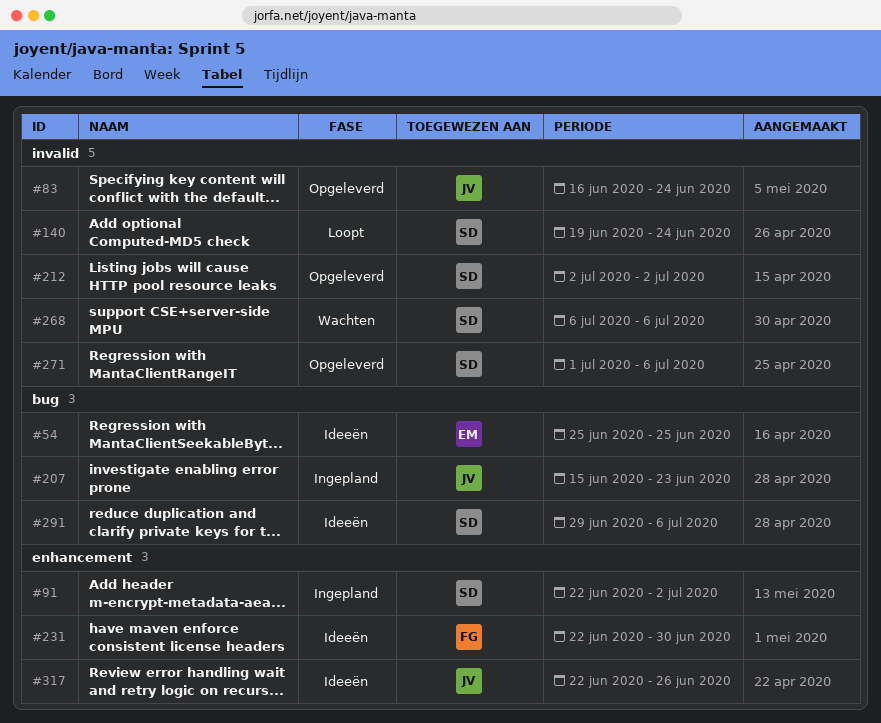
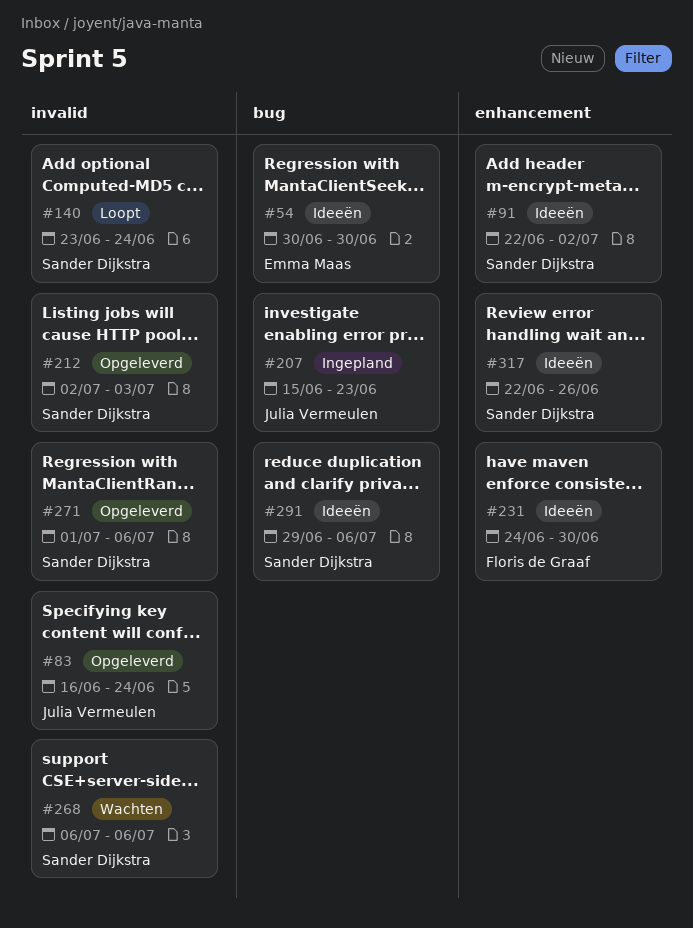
#54, start: Jun 25 -> Jun 30
#54, due: Jun 25 -> Jun 30
#91, status: Ingepland -> Ideeën
#140, start: Jun 19 -> Jun 23
#212, due: Jul 2 -> Jul 3
#231, start: Jun 22 -> Jun 24
#317, owner: Julia Vermeulen -> Sander Dijkstra

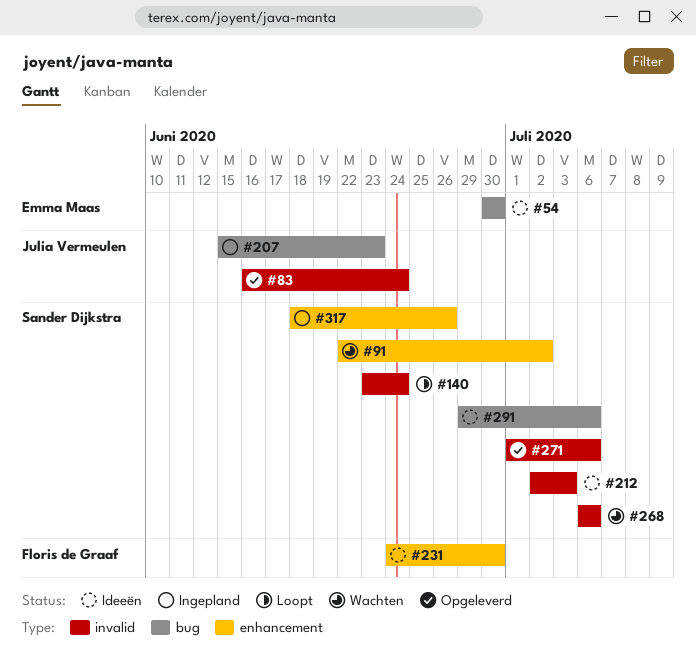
#91, status: Ideeën -> Wachten
#212, status: Opgeleverd -> Ideeën
#317, status: Ideeën -> Ingepland
#317, start: Jun 22 -> Jun 18

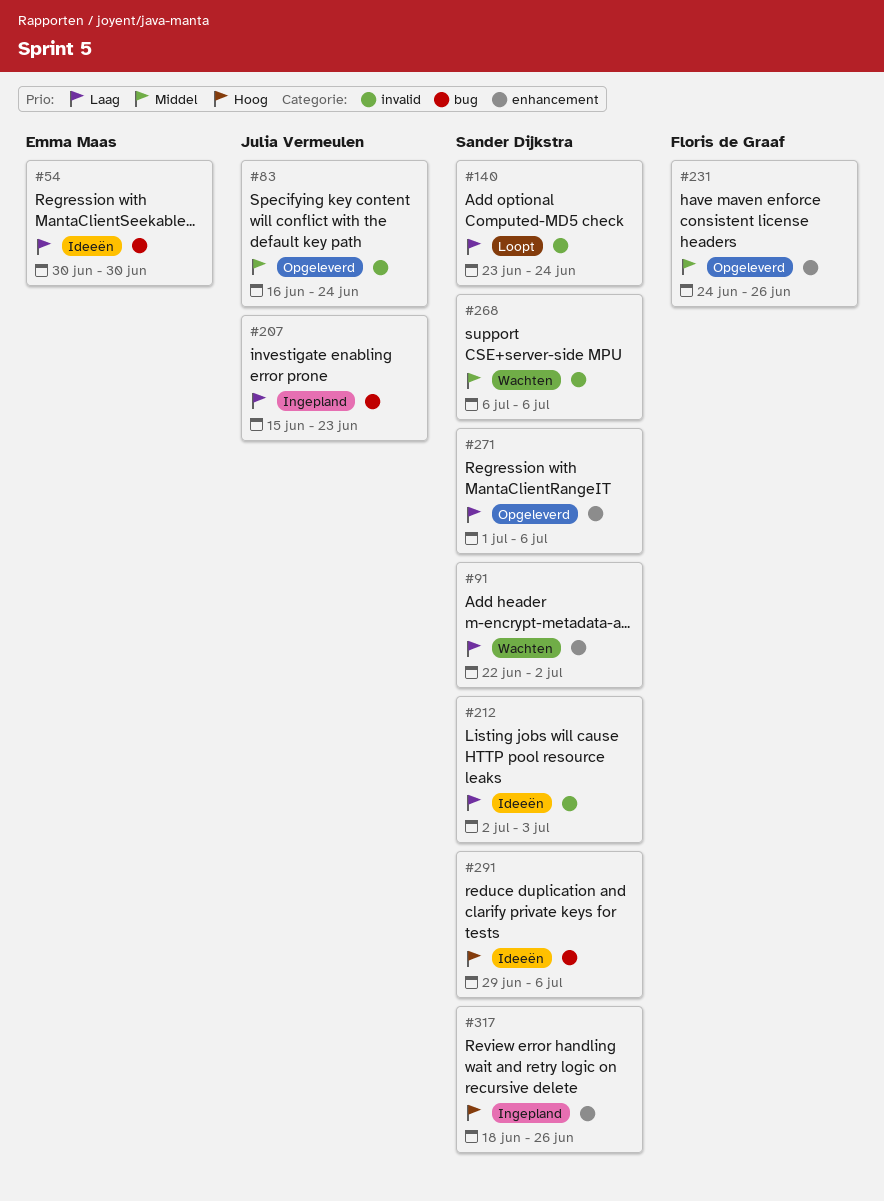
#231, status: Ideeën -> Opgeleverd
#231, due: Jun 30 -> Jun 26
#271, label: invalid -> enhancement

